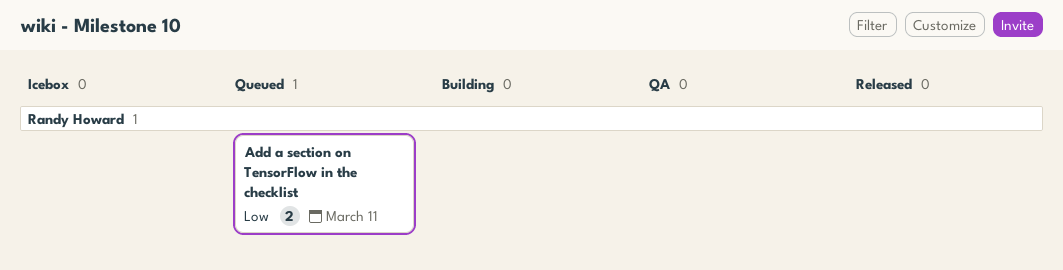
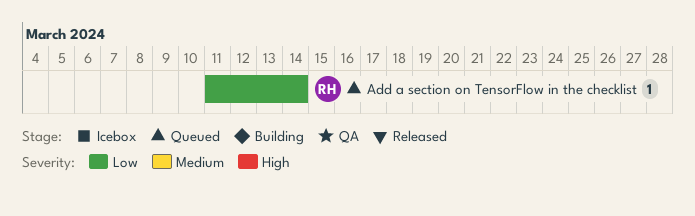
Add a section on TensorFlow in the checklist, estimate: 2 -> 1
Add a section on TensorFlow in the checklist, due: Mar 11 -> Mar 14

